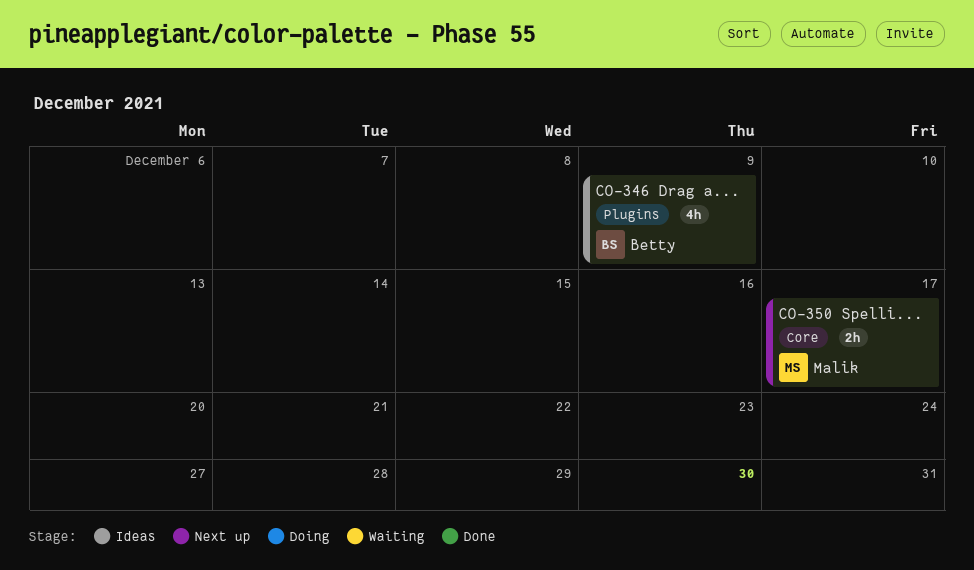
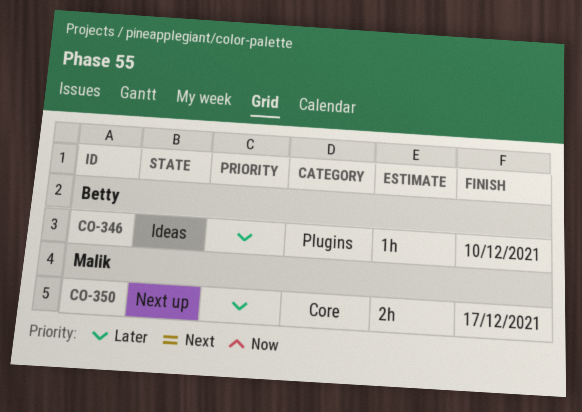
CO-346, estimate: 4h -> 1h
CO-346, due: Dec 9 -> Dec 10

